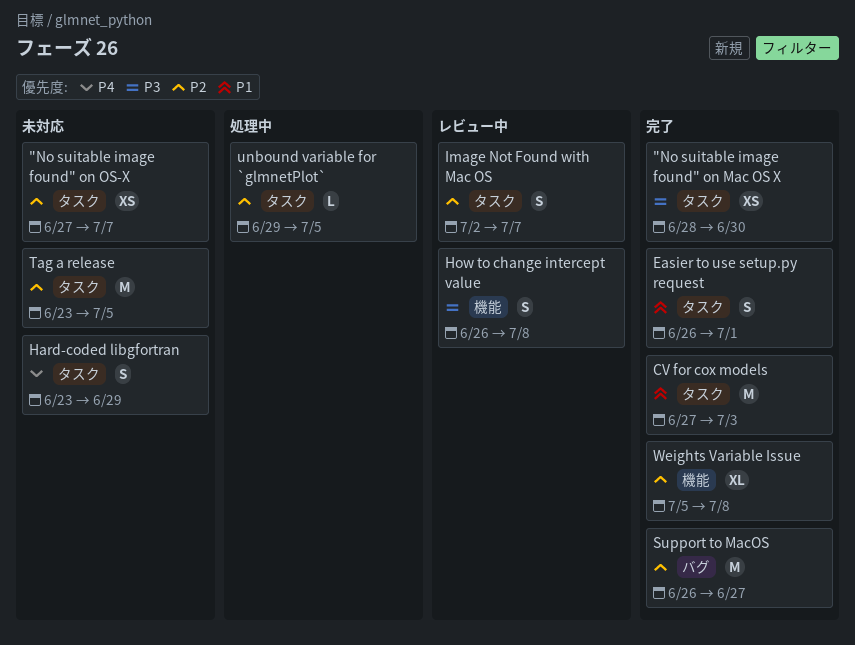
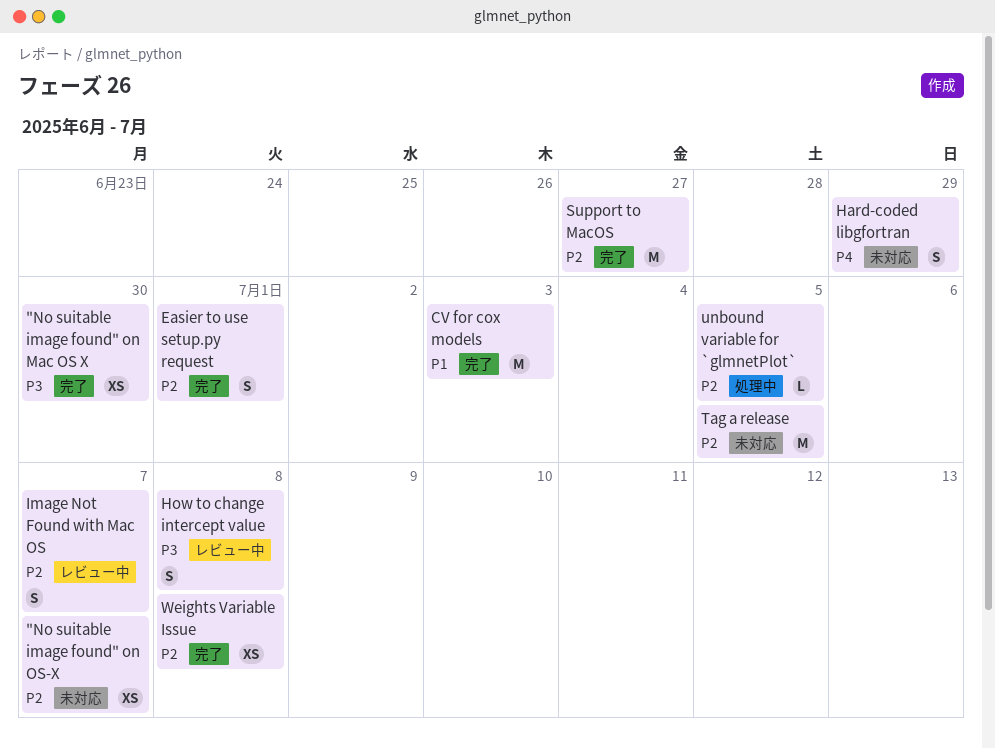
Easier to use setup.py request, priority: P1 -> P2
Weights Variable Issue, estimate: XL -> XS

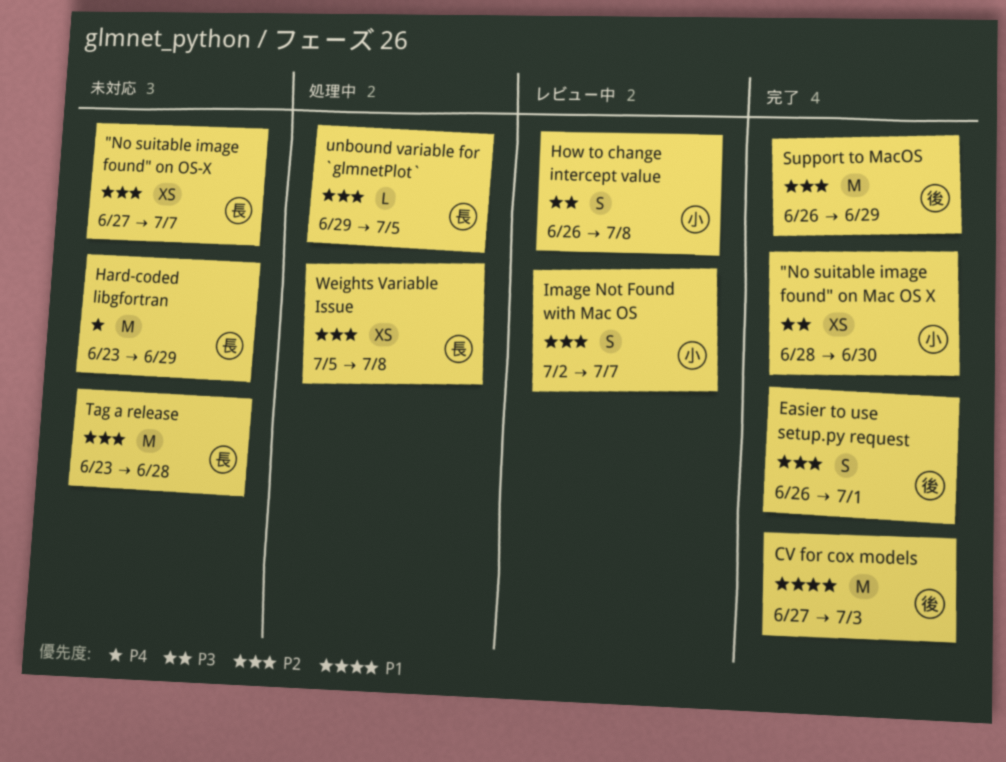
Hard-coded libgfortran, estimate: S -> M
Support to MacOS, due: Jun 27 -> Jun 29
Tag a release, due: Jul 5 -> Jun 28
Weights Variable Issue, status: 完了 -> 処理中

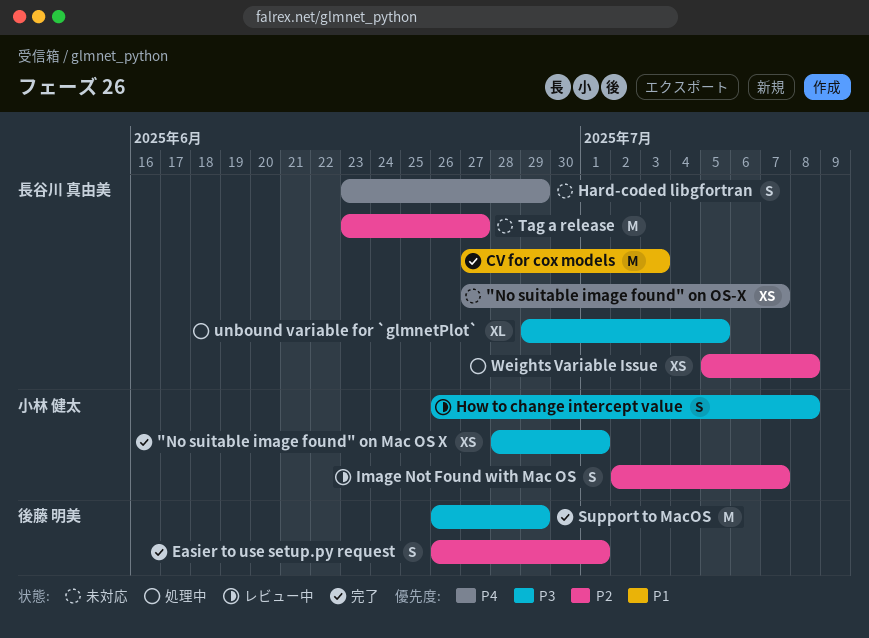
"No suitable image found" on Mac OS X, due: Jun 30 -> Jul 1
"No suitable image found" on OS-X, priority: P2 -> P4
CV for cox models, owner: 後藤 明美 -> 長谷川 真由美
Hard-coded libgfortran, estimate: M -> S
Support to MacOS, priority: P2 -> P3
Tag a release, due: Jun 28 -> Jun 27
unbound variable for `glmnetPlot`, priority: P2 -> P3
unbound variable for `glmnetPlot`, estimate: L -> XL

